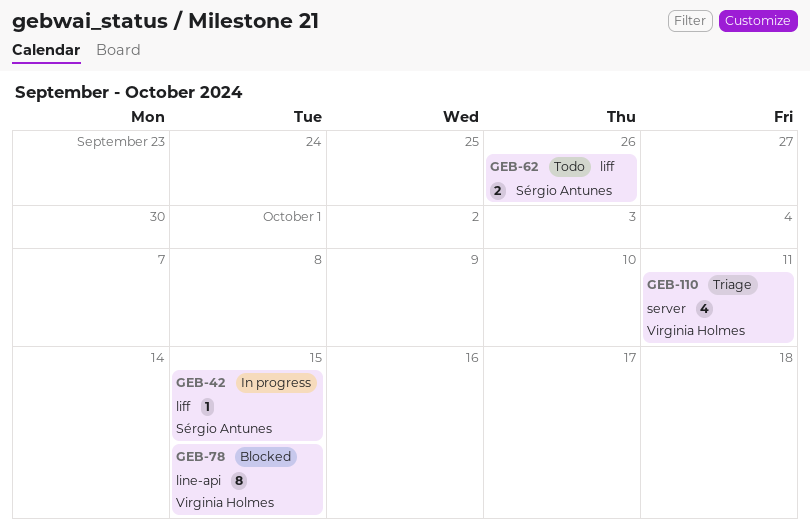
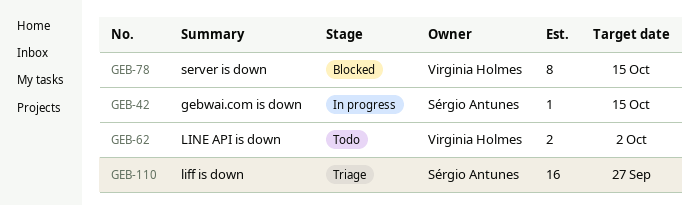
GEB-62, owner: Sérgio Antunes -> Virginia Holmes
GEB-62, due: Sep 26 -> Oct 2
GEB-110, owner: Virginia Holmes -> Sérgio Antunes
GEB-110, estimate: 4 -> 16
GEB-110, due: Oct 11 -> Sep 27

